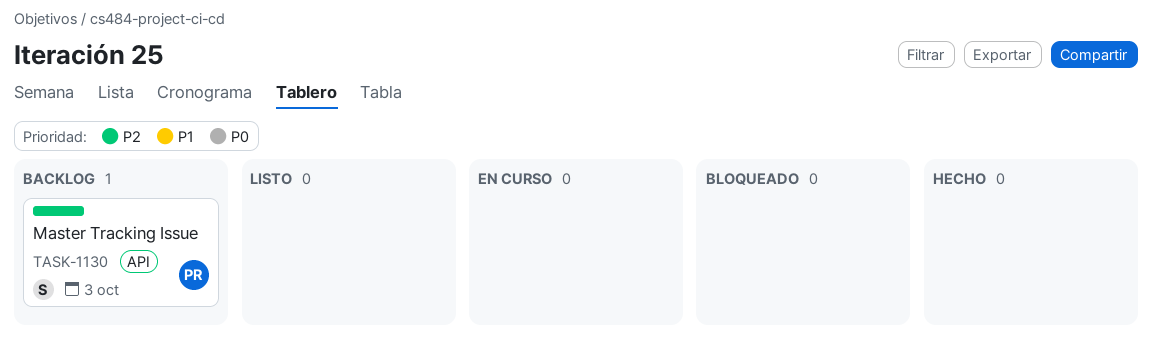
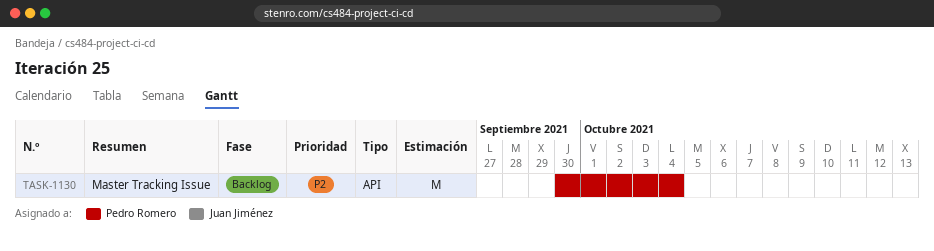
TASK-1130, estimate: S -> M
TASK-1130, due: Oct 3 -> Oct 4

